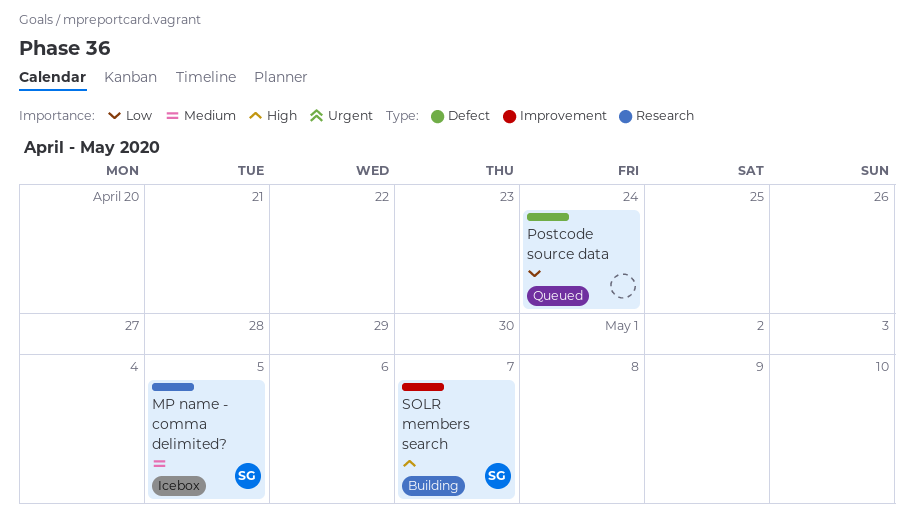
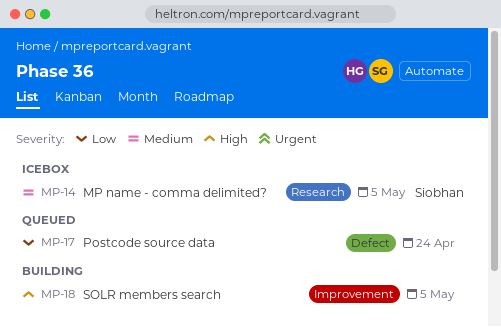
SOLR members search, owner: Siobhan -> none
SOLR members search, due: May 7 -> May 5

